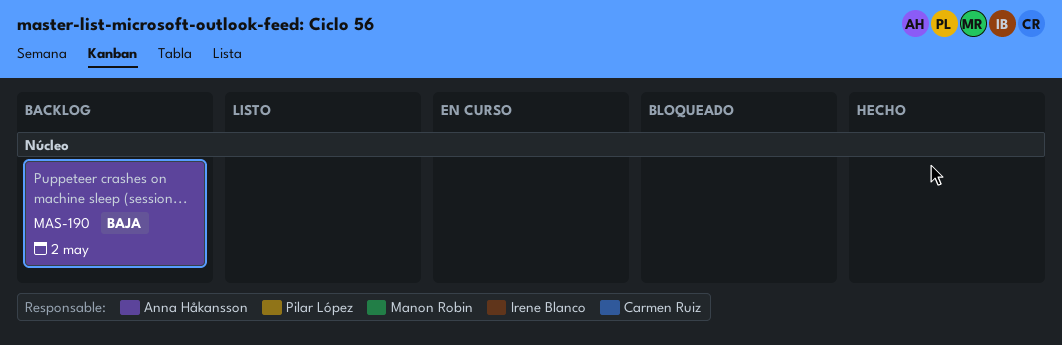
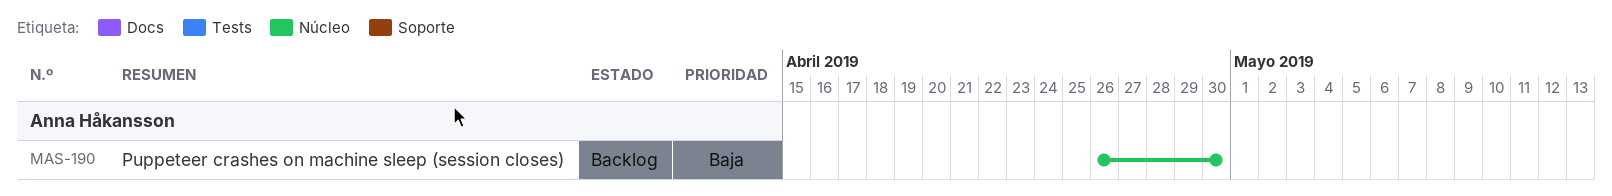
MAS-190, due: May 2 -> Apr 30

